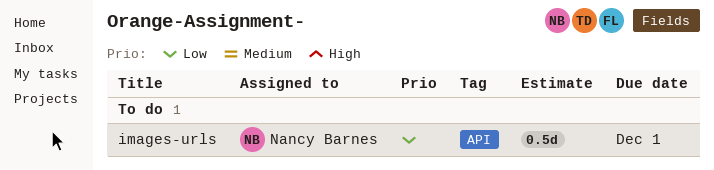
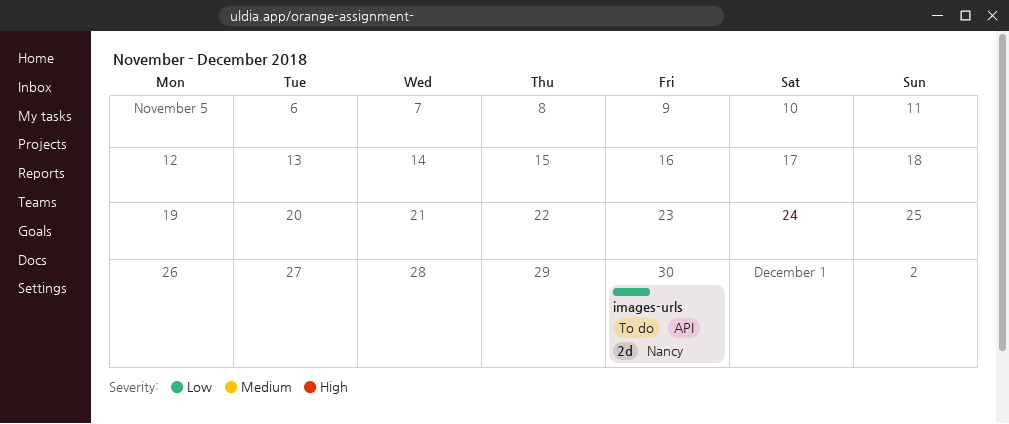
images-urls, estimate: 0.5d -> 2d
images-urls, due: Dec 1 -> Nov 30

